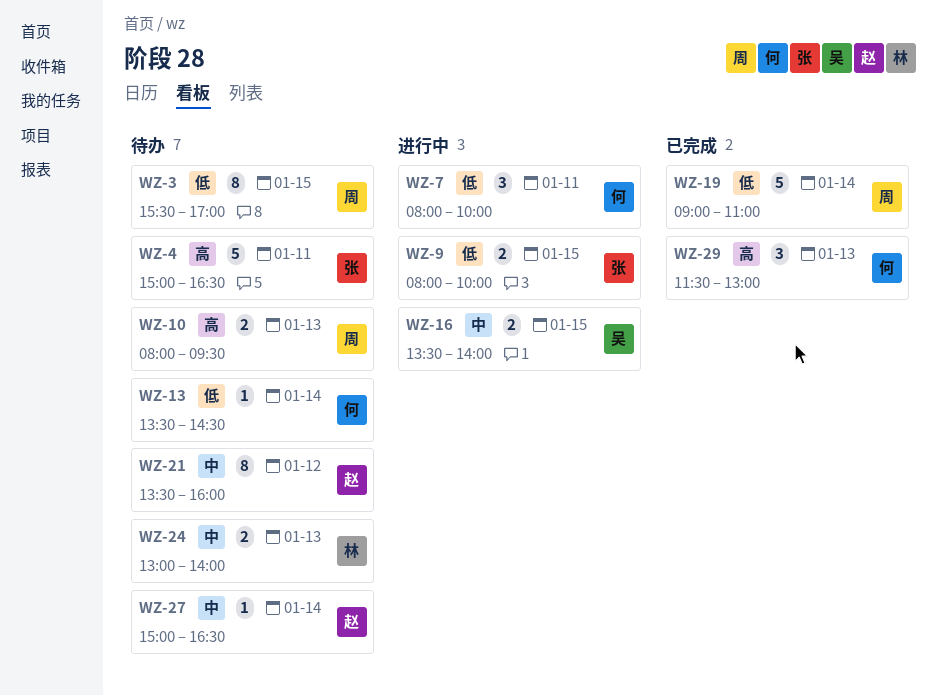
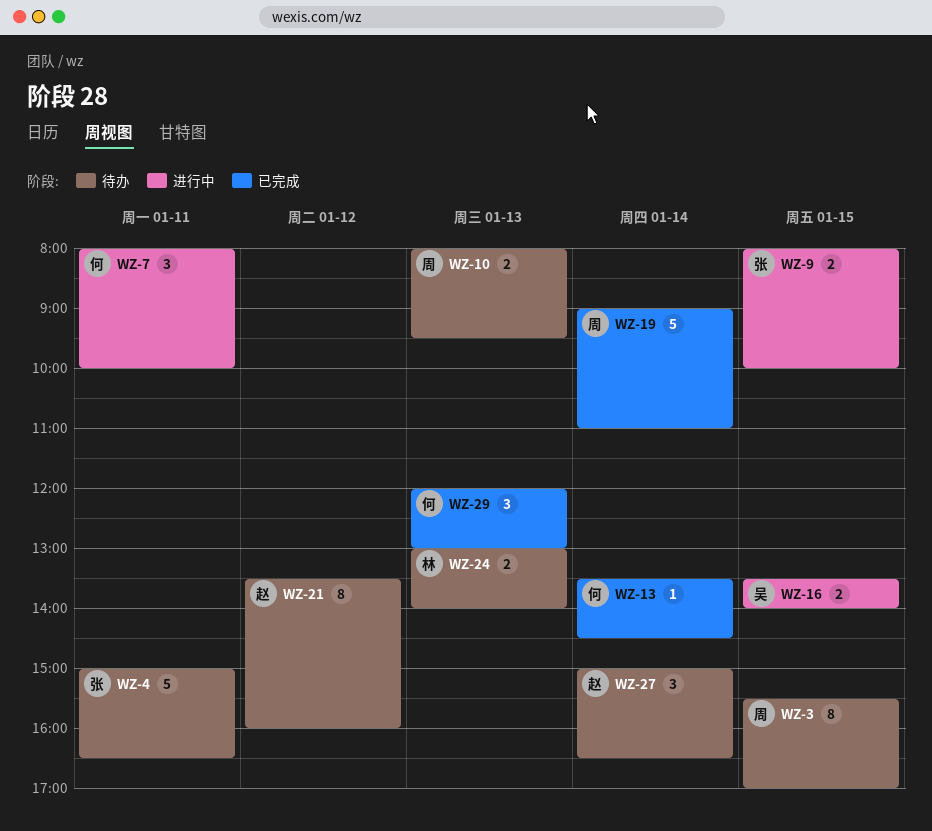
WZ-13, status: 待办 -> 已完成
WZ-27, estimate: 1 -> 3
WZ-29, begins: 11:30 -> 12:00

